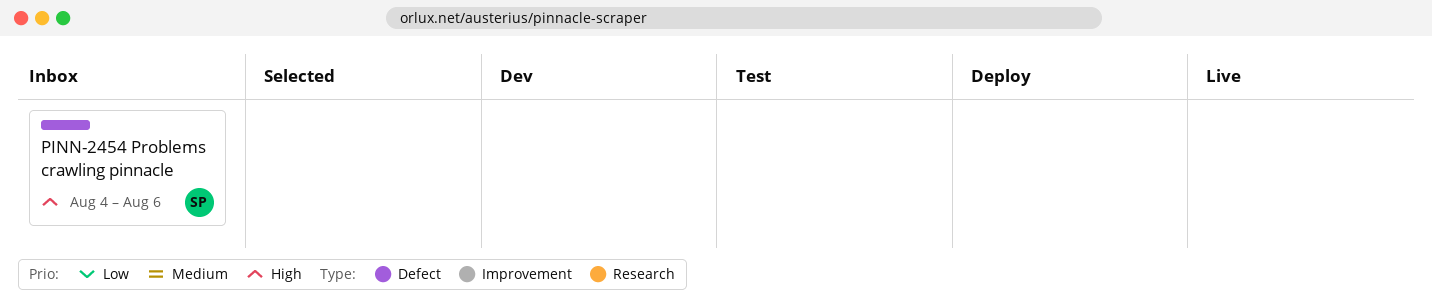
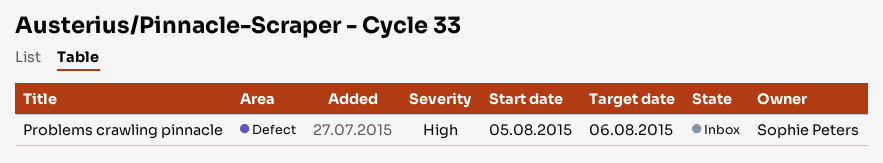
Problems crawling pinnacle, start: Aug 4 -> Aug 5

